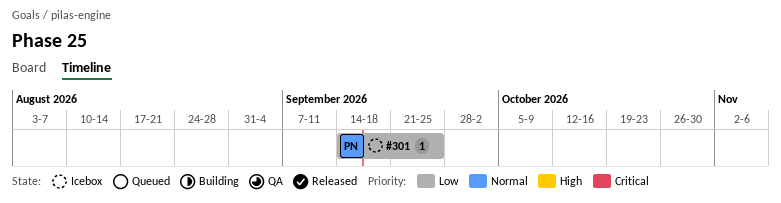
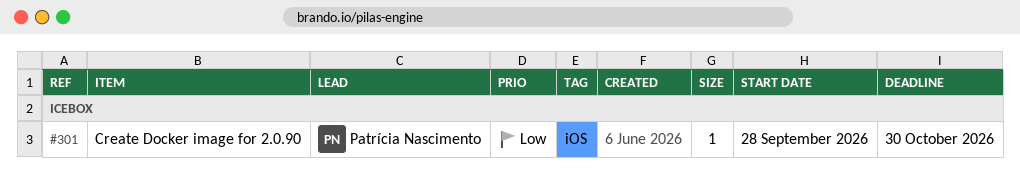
#301, start: Sep 14 -> Sep 28
#301, due: Sep 25 -> Oct 30

